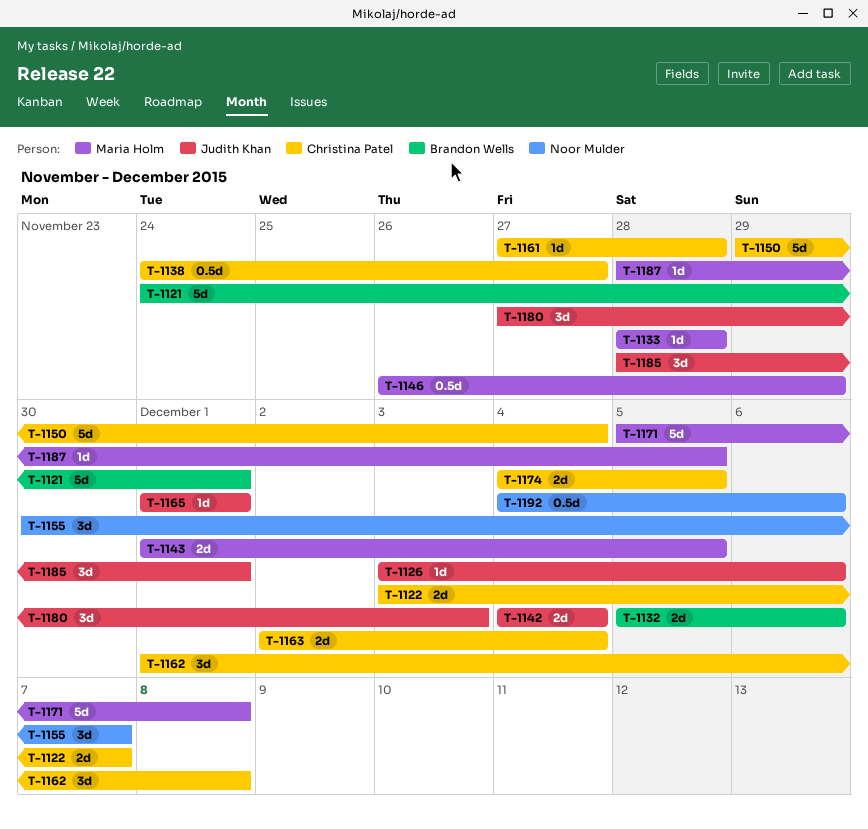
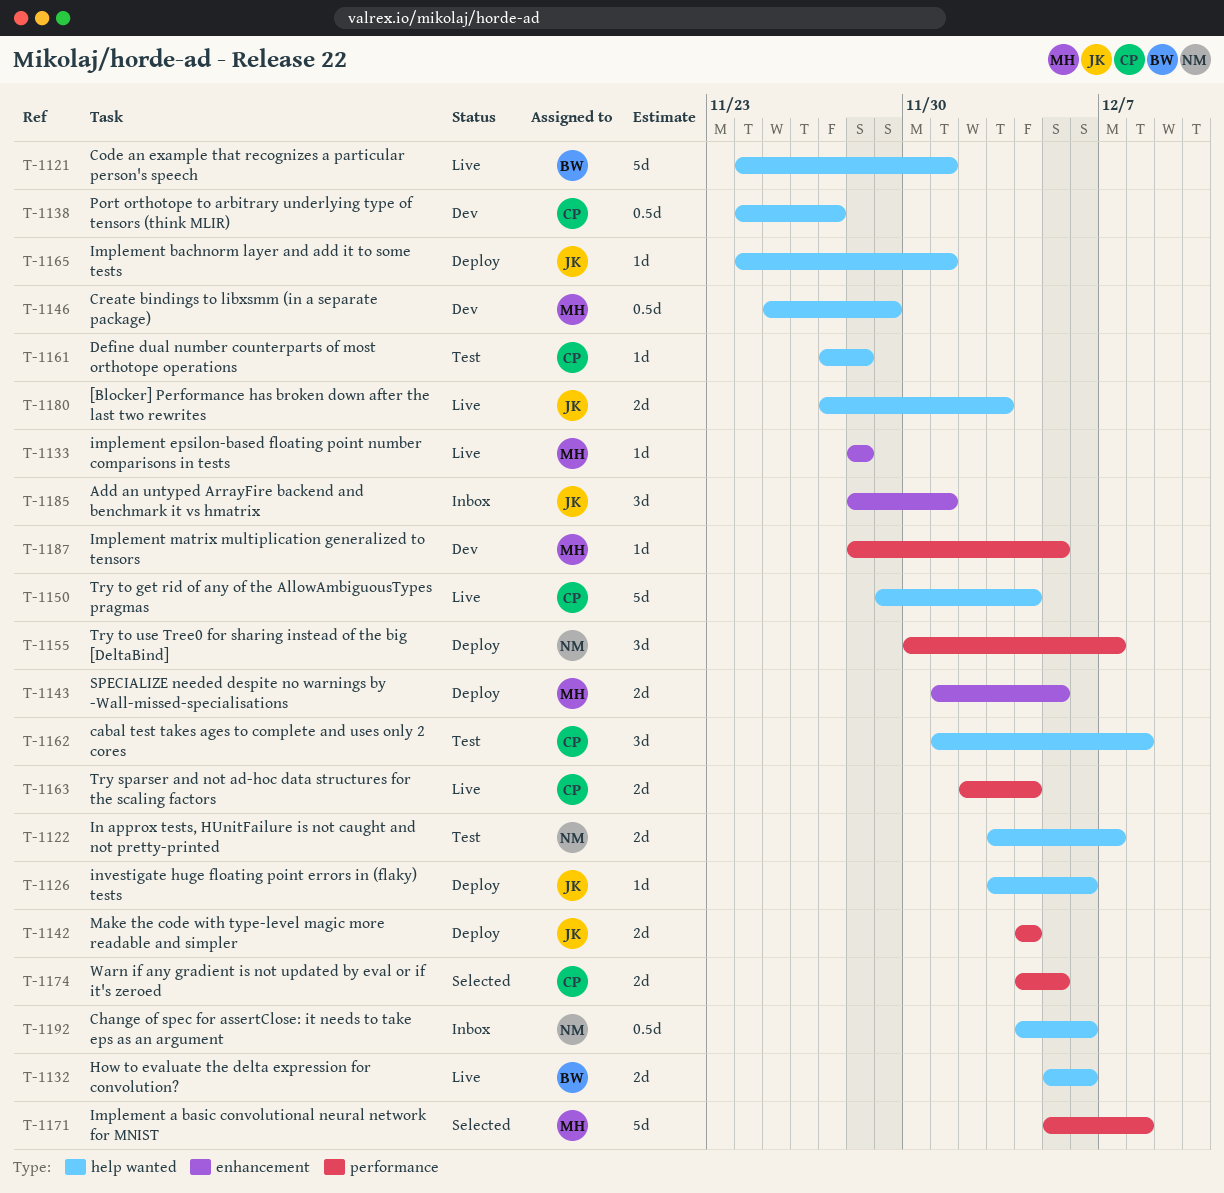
T-1122, owner: Christina Patel -> Noor Mulder
T-1146, start: Nov 26 -> Nov 25
T-1165, start: Dec 1 -> Nov 24
T-1180, estimate: 3d -> 2d

